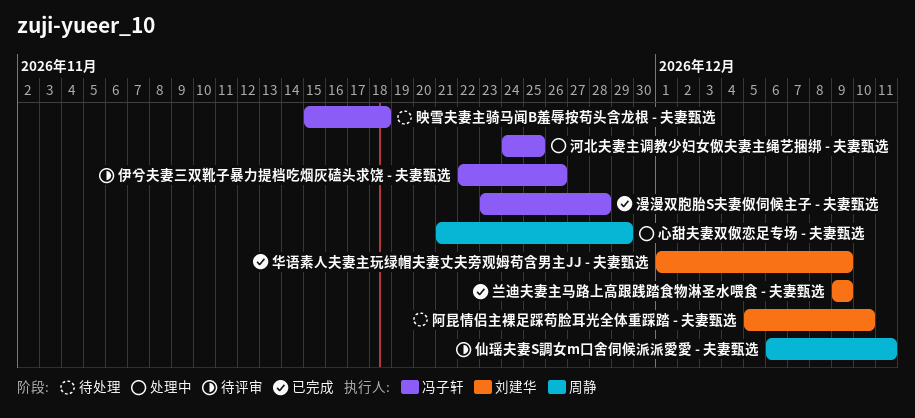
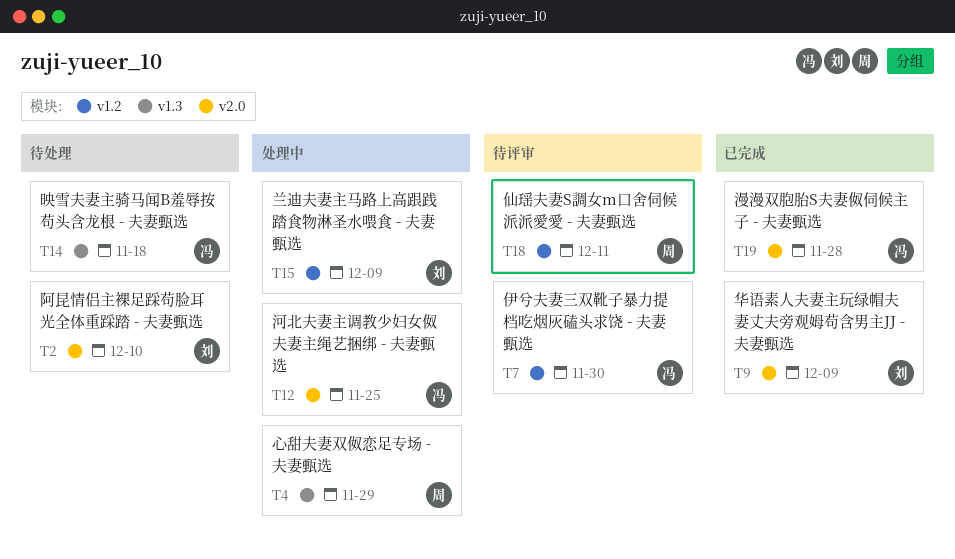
伊兮夫妻三双靴子暴力提档吃烟灰磕头求饶 - 夫妻甄选, due: Nov 26 -> Nov 30
兰迪夫妻主马路上高跟践踏食物淋圣水喂食 - 夫妻甄选, status: 已完成 -> 处理中

